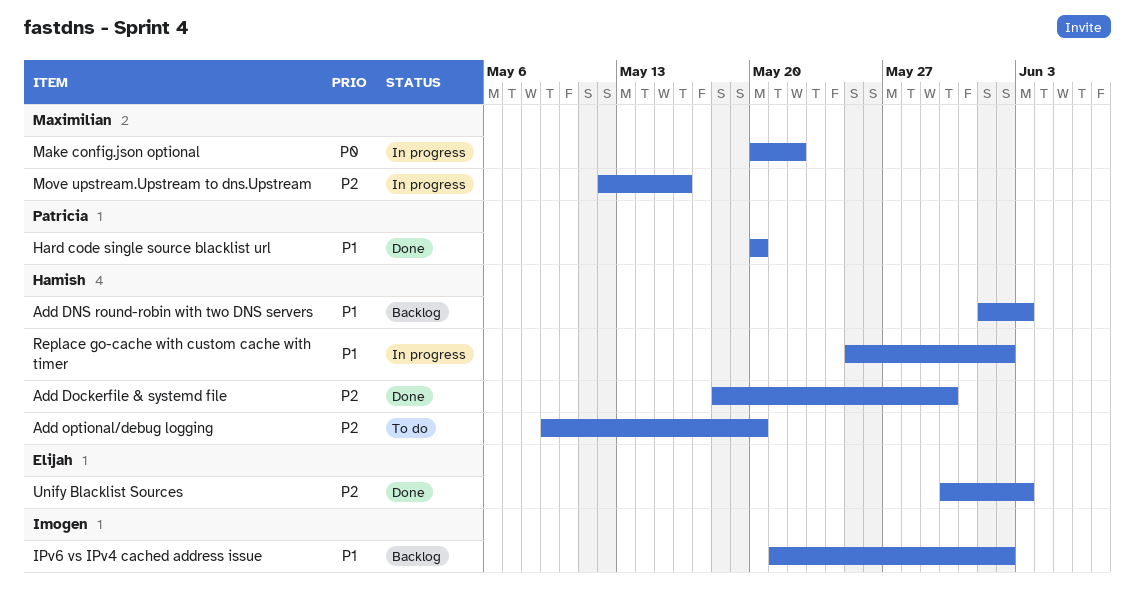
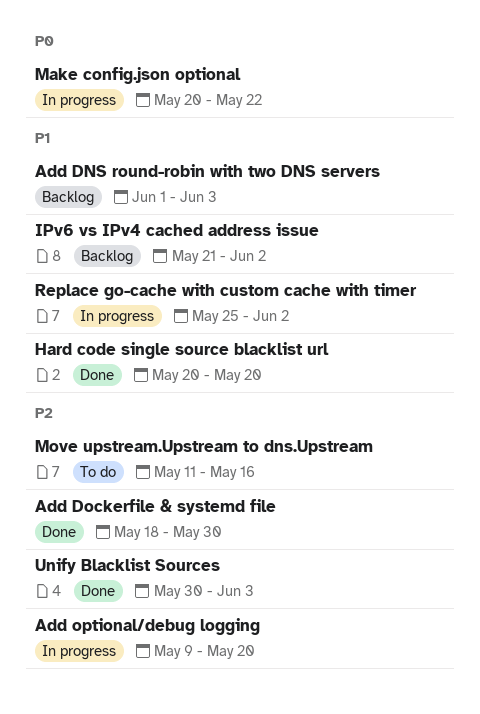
Add optional/debug logging, status: To do -> In progress
Move upstream.Upstream to dns.Upstream, status: In progress -> To do
Move upstream.Upstream to dns.Upstream, start: May 12 -> May 11

